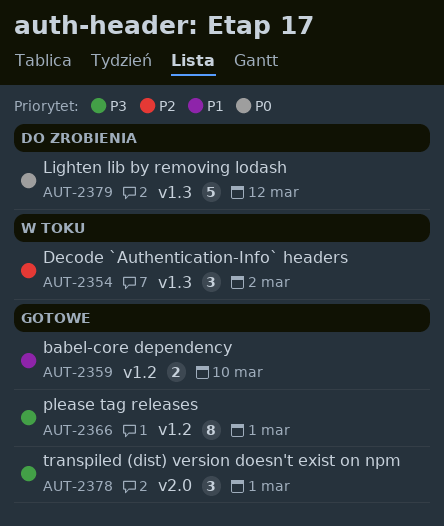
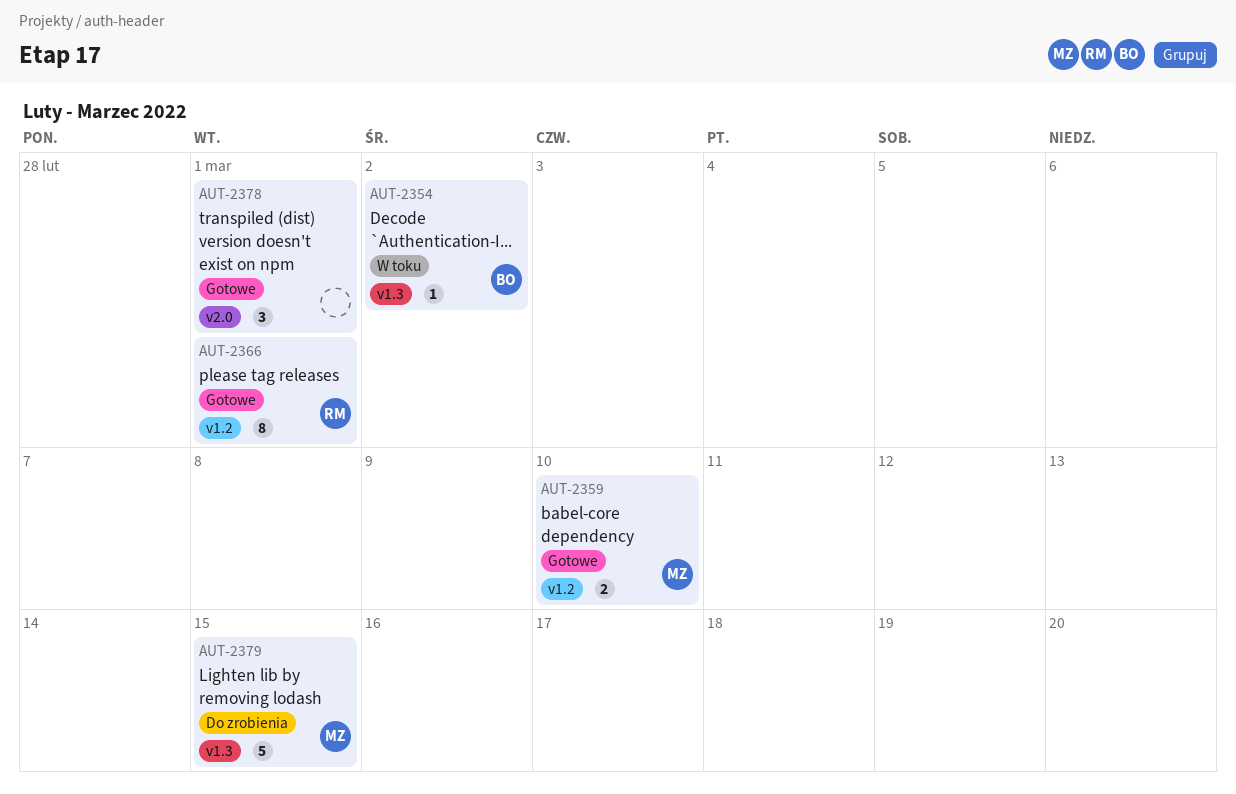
AUT-2354, estimate: 3 -> 1
AUT-2379, due: Mar 12 -> Mar 15

